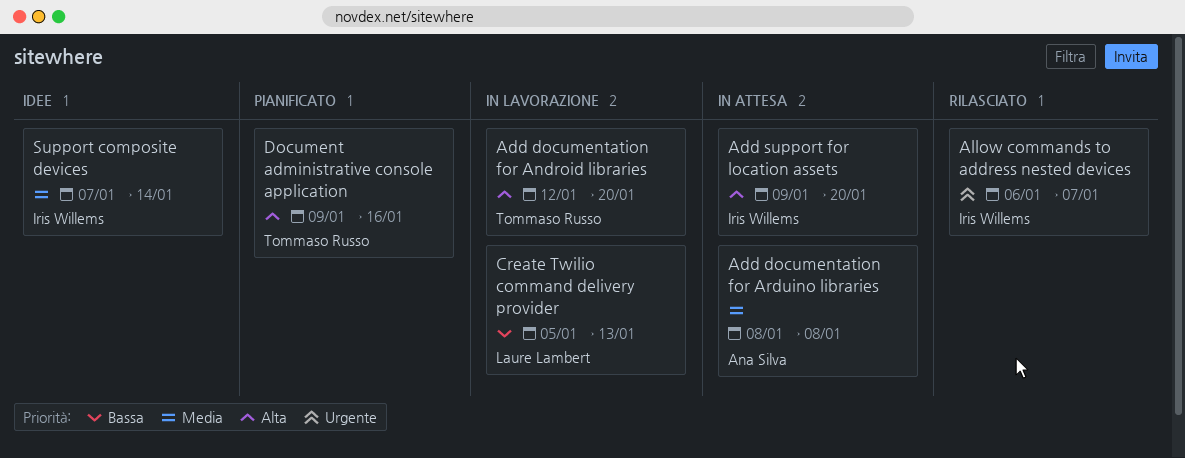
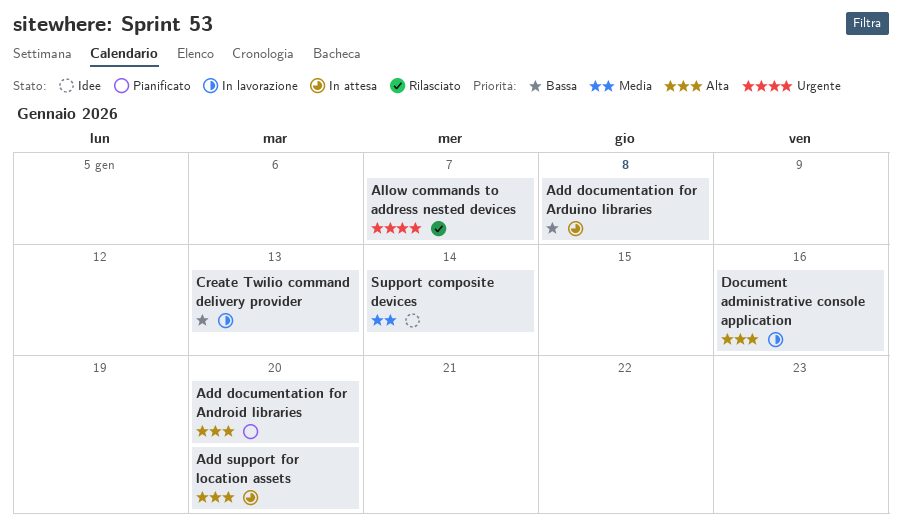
Add documentation for Android libraries, status: In lavorazione -> Pianificato
Add documentation for Arduino libraries, priority: Media -> Bassa
Document administrative console application, status: Pianificato -> In lavorazione

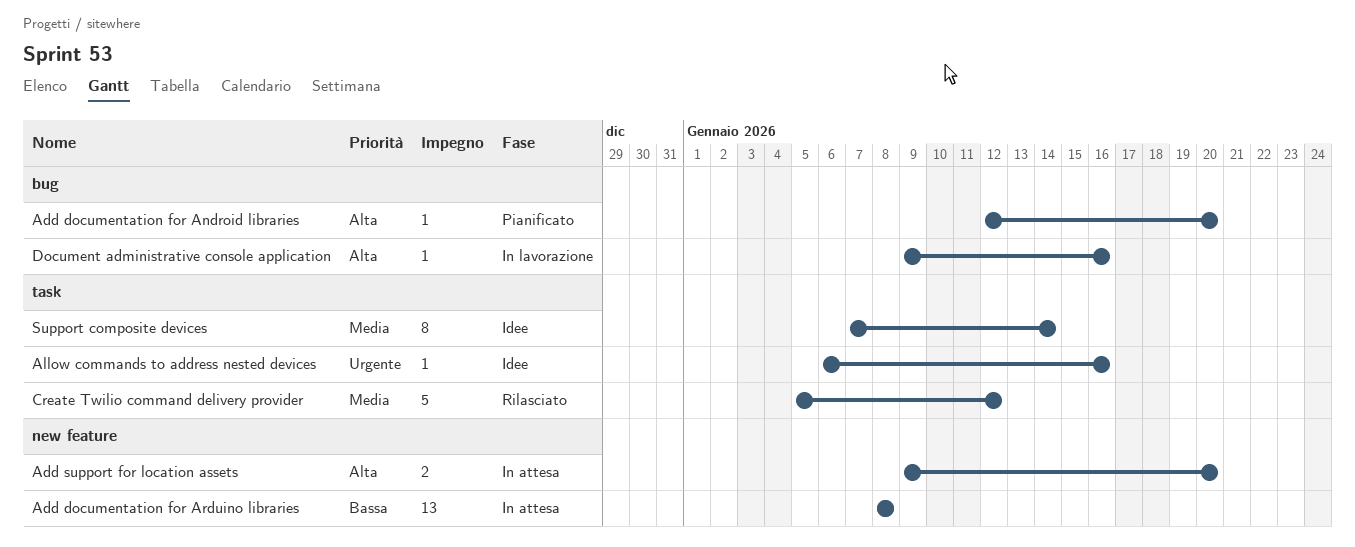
Allow commands to address nested devices, status: Rilasciato -> Idee
Allow commands to address nested devices, due: Jan 7 -> Jan 16
Create Twilio command delivery provider, status: In lavorazione -> Rilasciato
Create Twilio command delivery provider, priority: Bassa -> Media
Create Twilio command delivery provider, due: Jan 13 -> Jan 12

